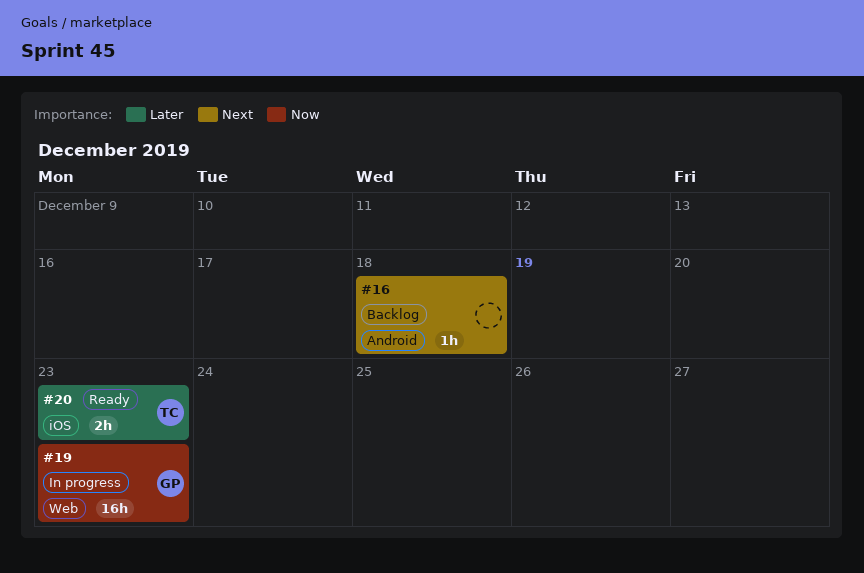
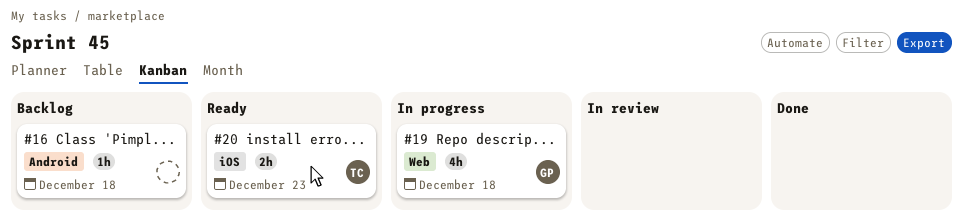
#19, estimate: 16h -> 4h
#19, due: Dec 23 -> Dec 18

